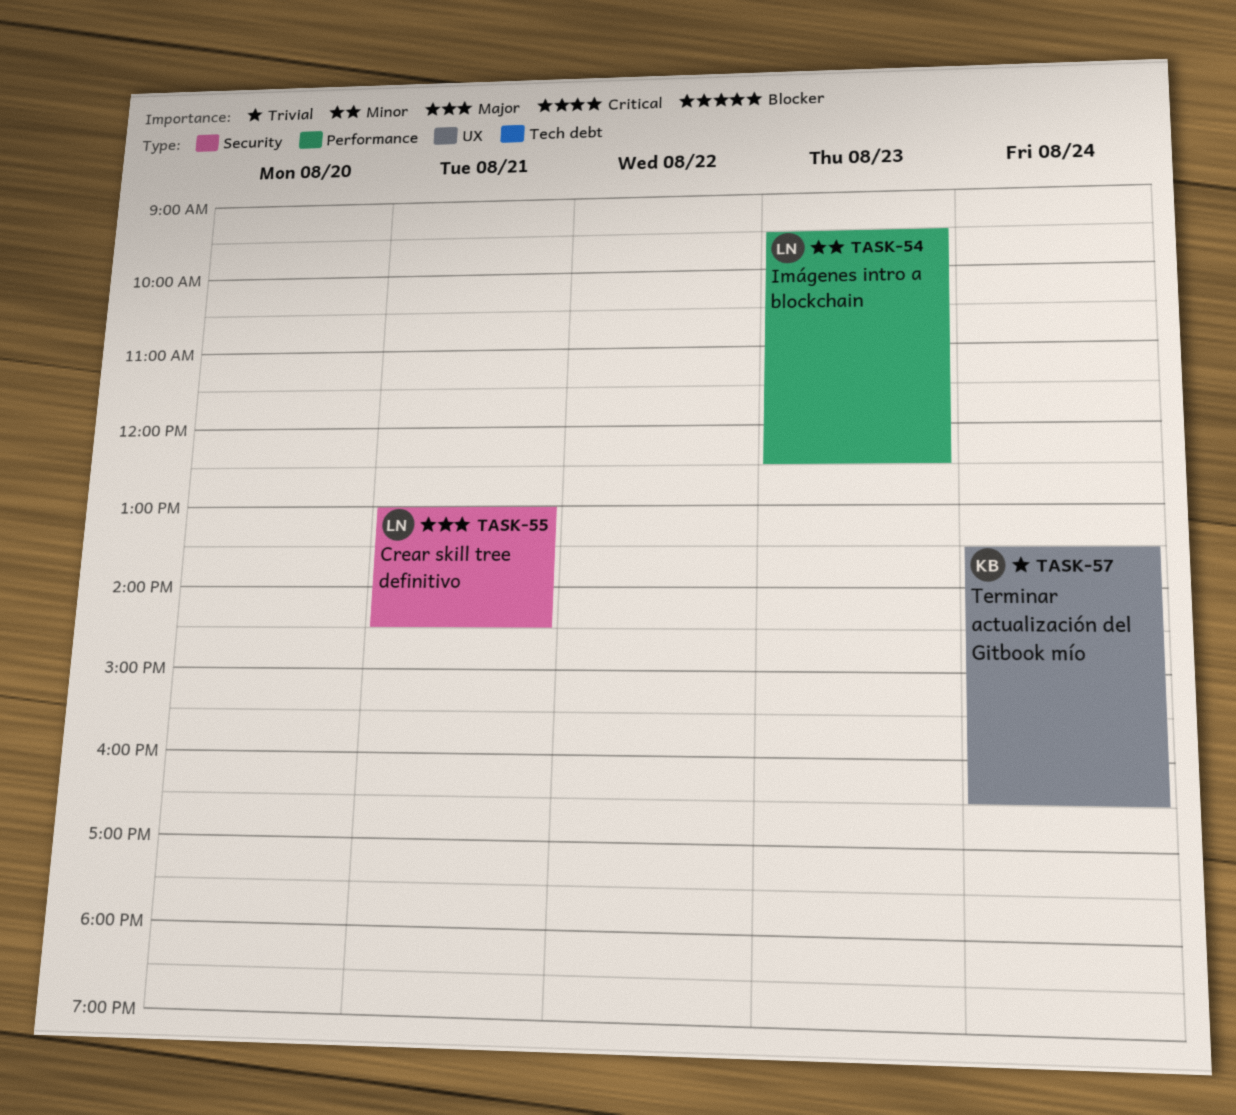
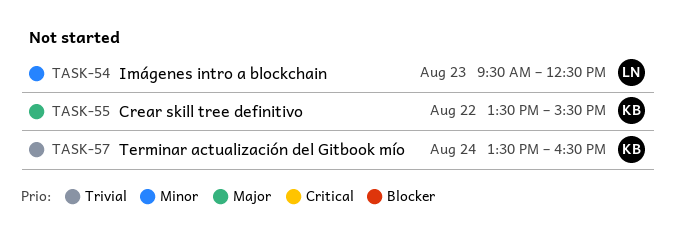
TASK-55, owner: LN -> KB
TASK-55, day: Aug 21 -> Aug 22
TASK-55, begins: 13:00 -> 13:30
TASK-55, ends: 14:30 -> 15:30

